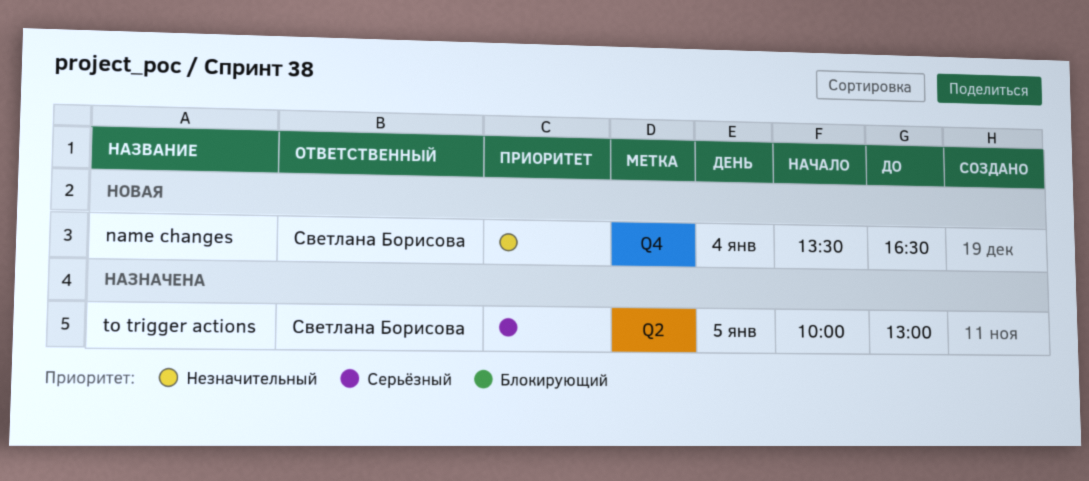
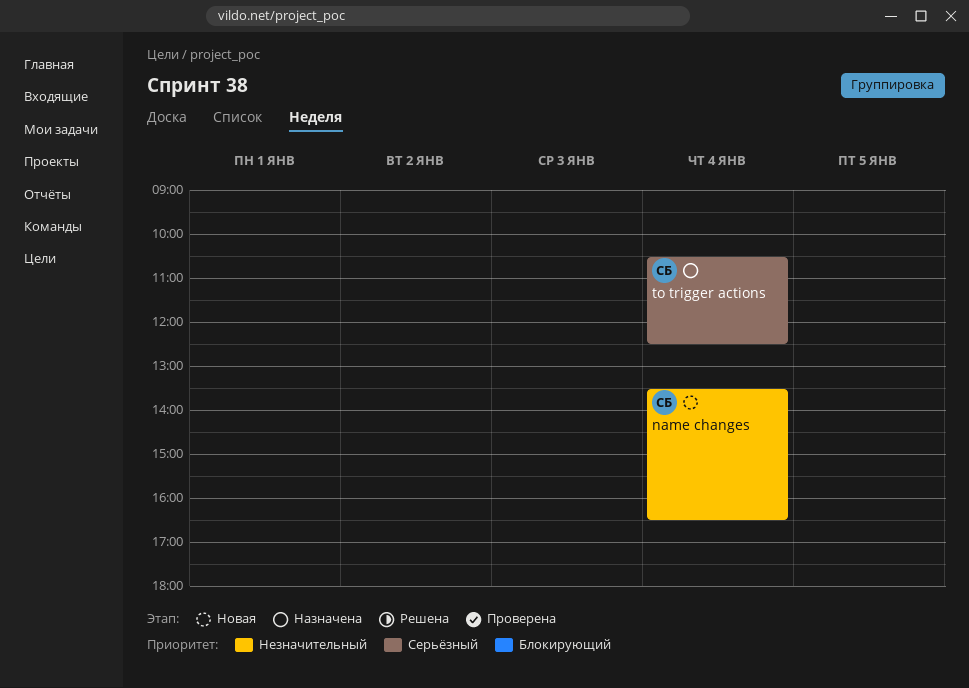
to trigger actions, day: Jan 5 -> Jan 4
to trigger actions, begins: 10:00 -> 10:30
to trigger actions, ends: 13:00 -> 12:30

